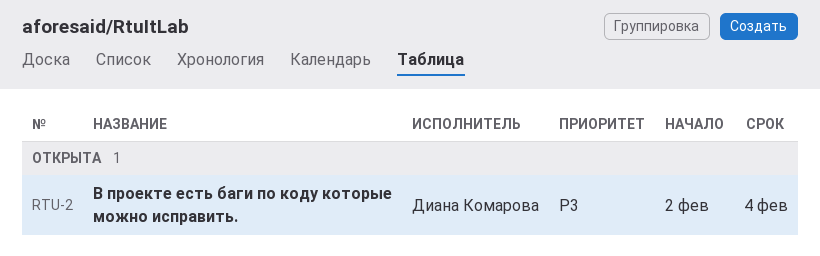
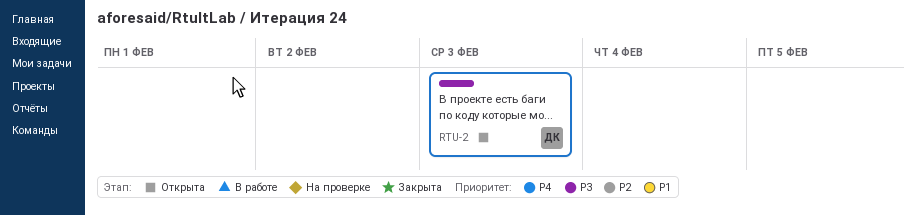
RTU-2, due: Feb 4 -> Feb 3

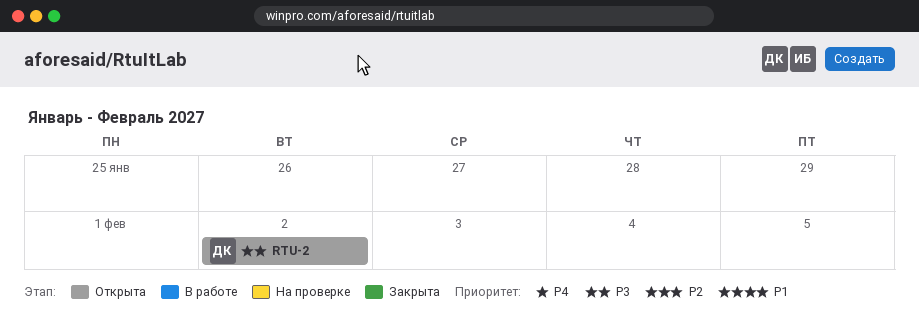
RTU-2, due: Feb 3 -> Feb 2

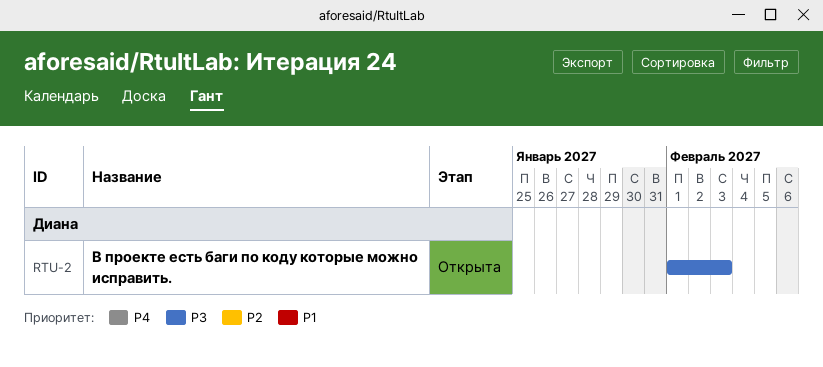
RTU-2, start: Feb 2 -> Feb 1
RTU-2, due: Feb 2 -> Feb 3

